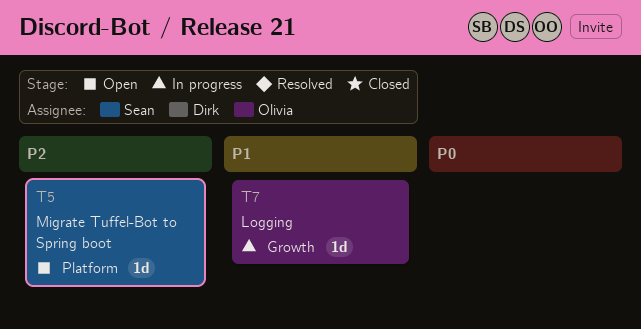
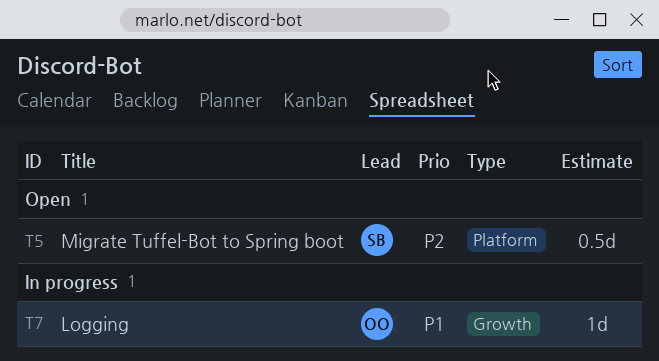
T5, estimate: 1d -> 0.5d

